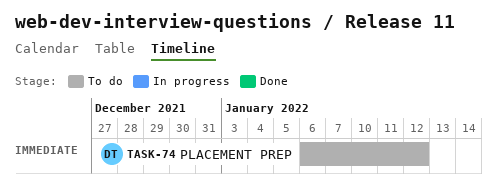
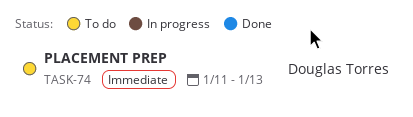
TASK-74, start: Jan 6 -> Jan 11
TASK-74, due: Jan 12 -> Jan 13

